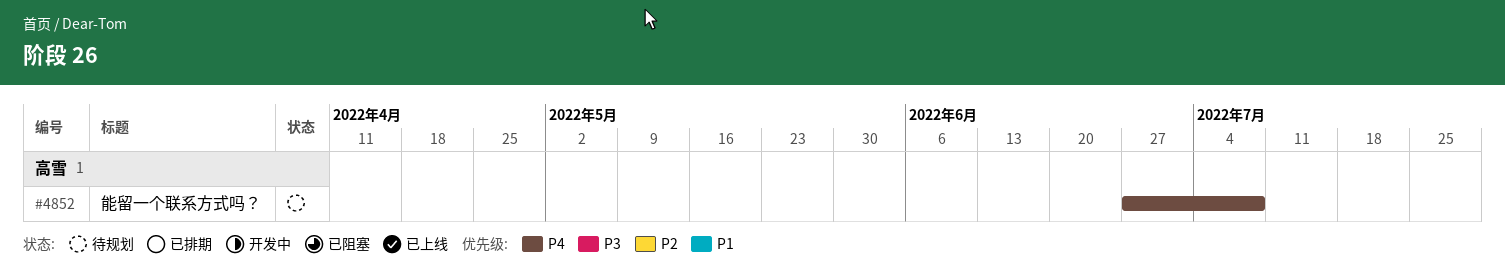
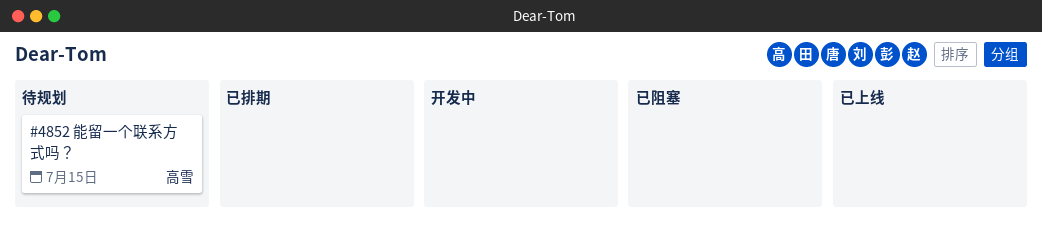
#4852, due: Jul 8 -> Jul 15

